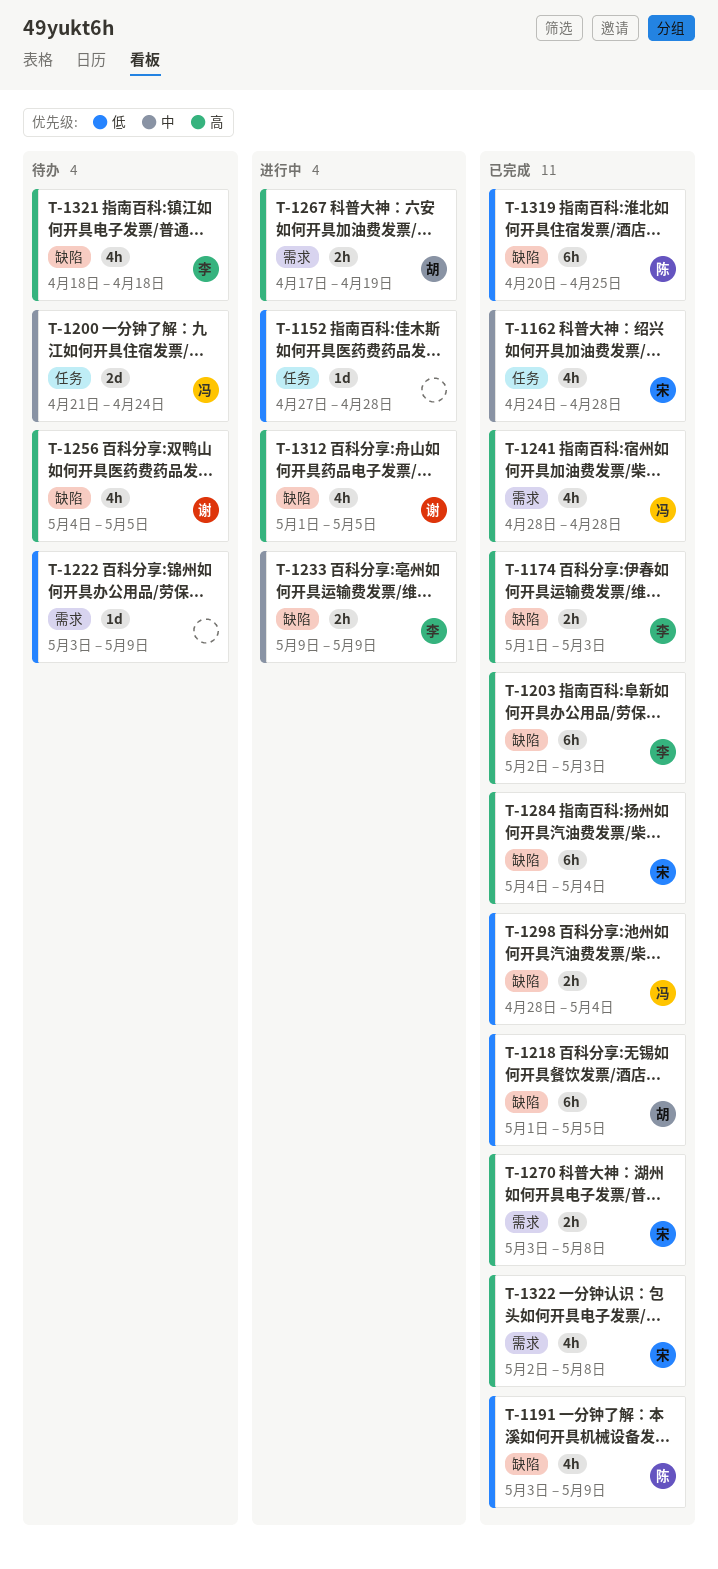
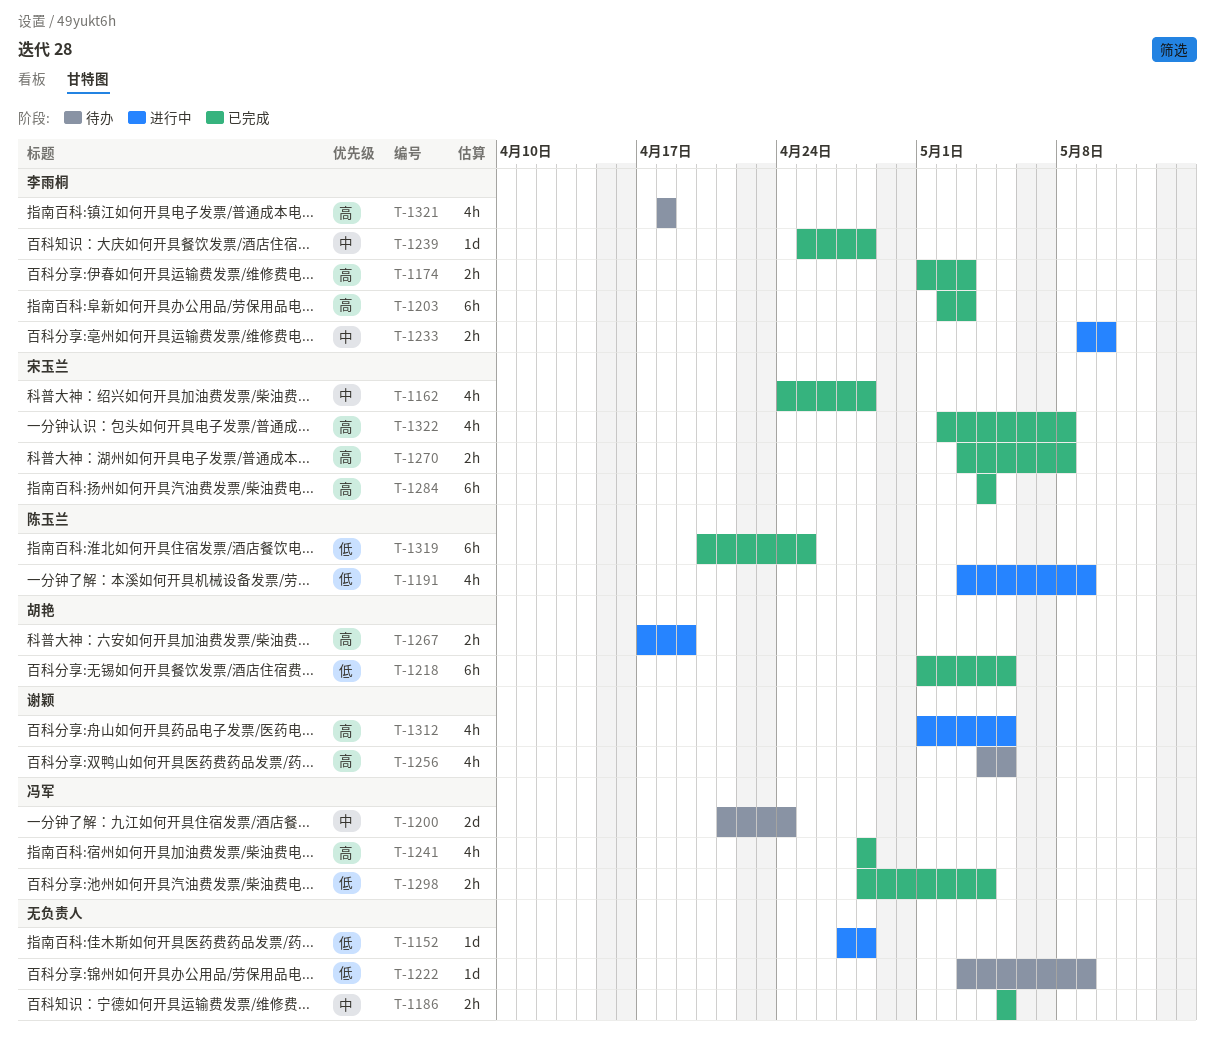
T-1186: none -> present
T-1191, status: 已完成 -> 进行中
T-1233, due: May 9 -> May 10
T-1239: none -> present

